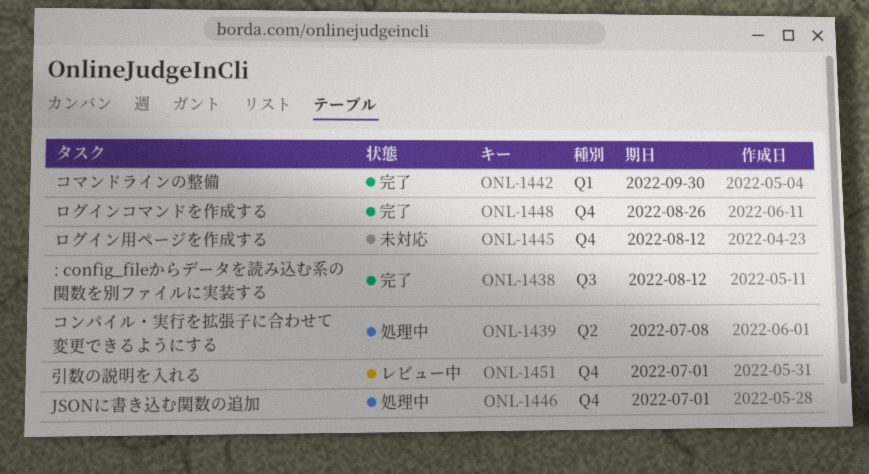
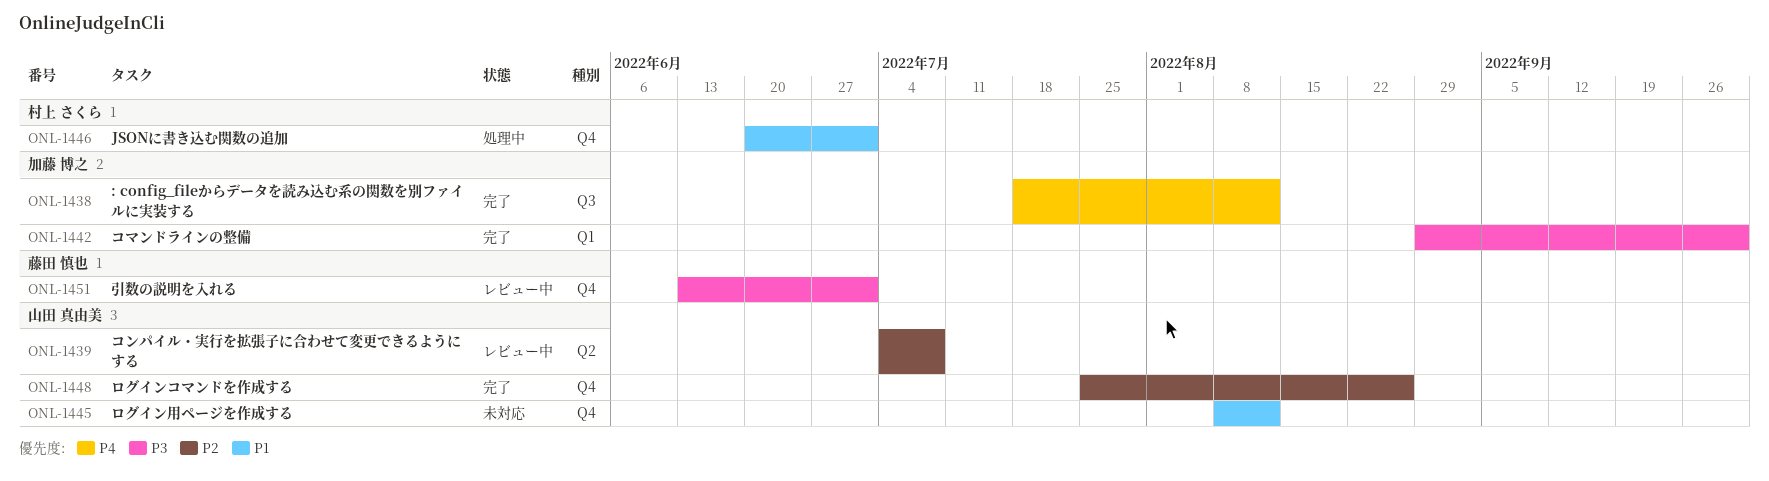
ONL-1439, status: 処理中 -> レビュー中

